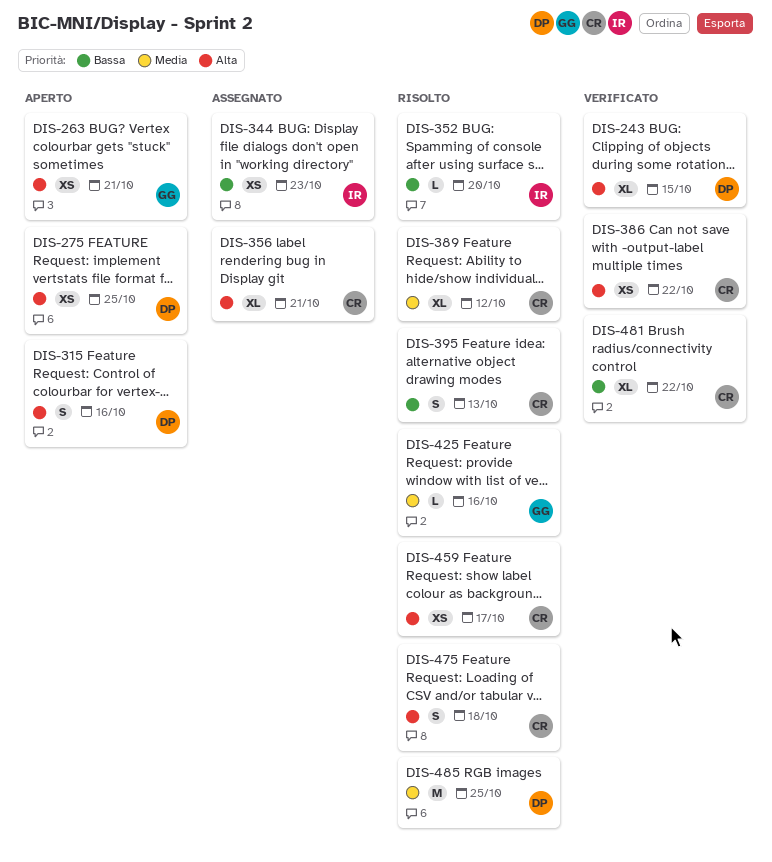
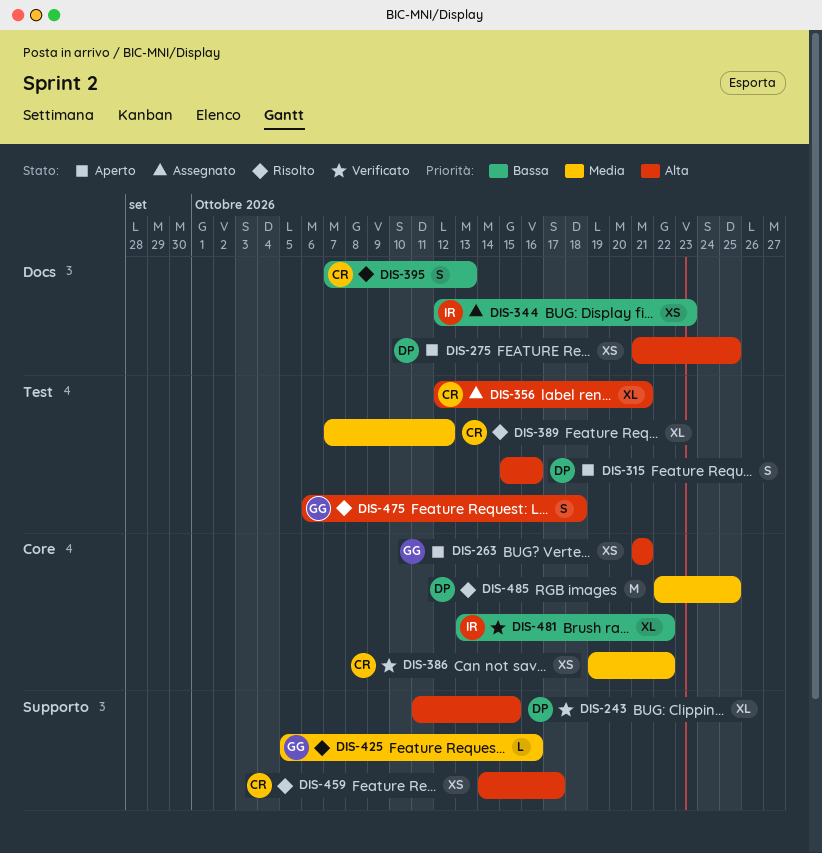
DIS-352: present -> none
DIS-386, priority: Alta -> Media
DIS-475, owner: CR -> GG
DIS-481, owner: CR -> IR

